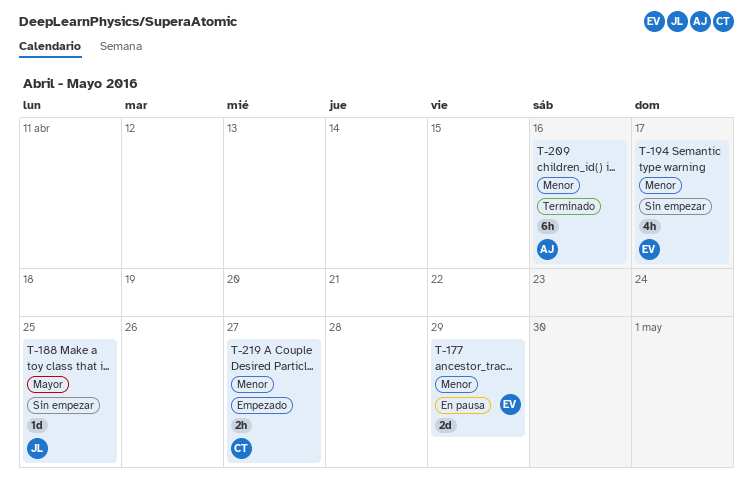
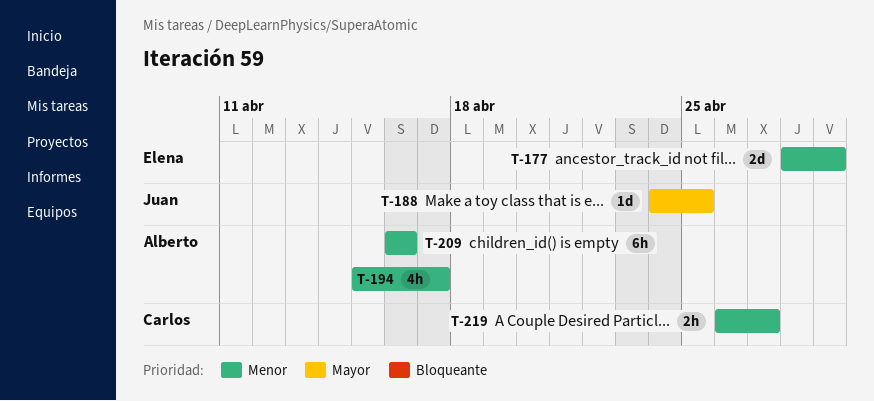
T-194, owner: Elena -> Alberto

